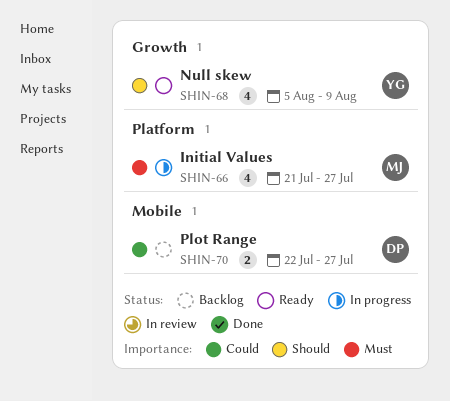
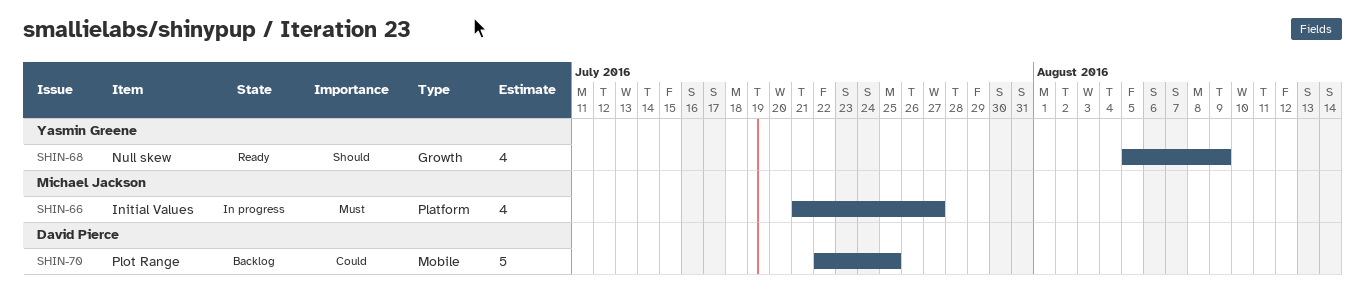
SHIN-70, estimate: 2 -> 5
SHIN-70, due: Jul 27 -> Jul 25

